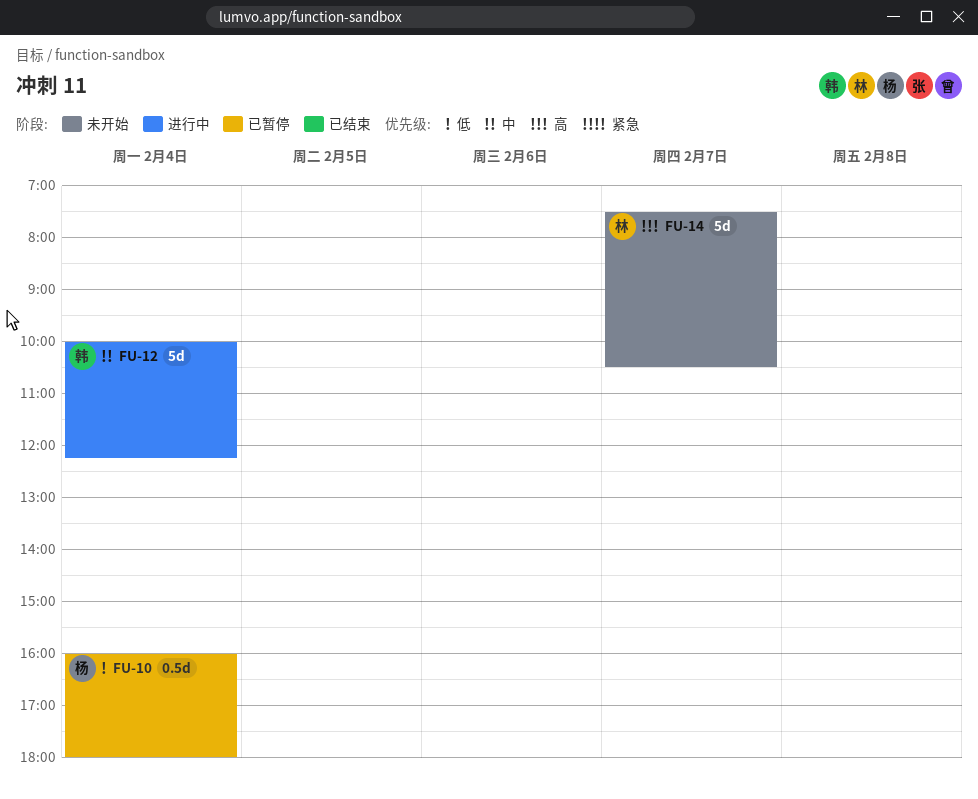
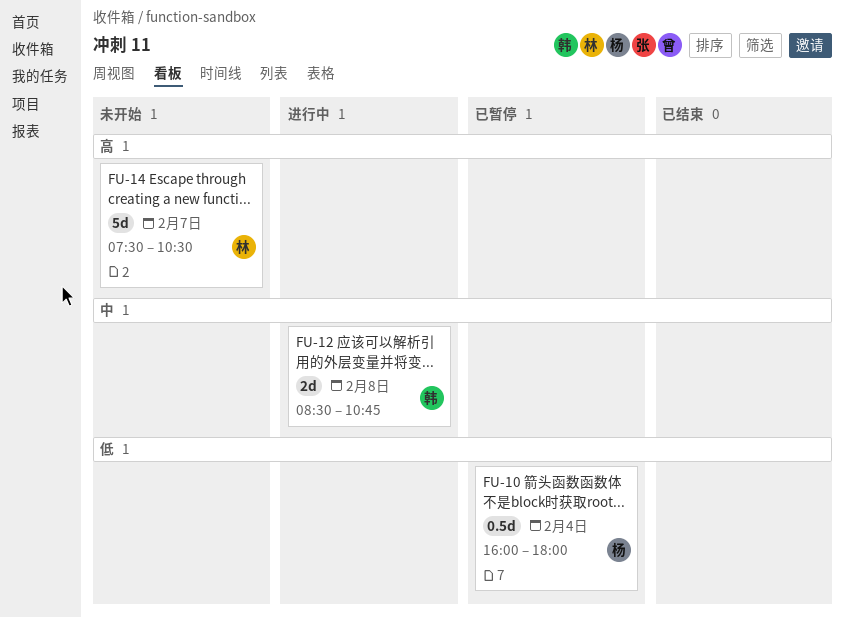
FU-12, estimate: 5d -> 2d
FU-12, day: Feb 4 -> Feb 8
FU-12, begins: 10:00 -> 08:30
FU-12, ends: 12:15 -> 10:45

